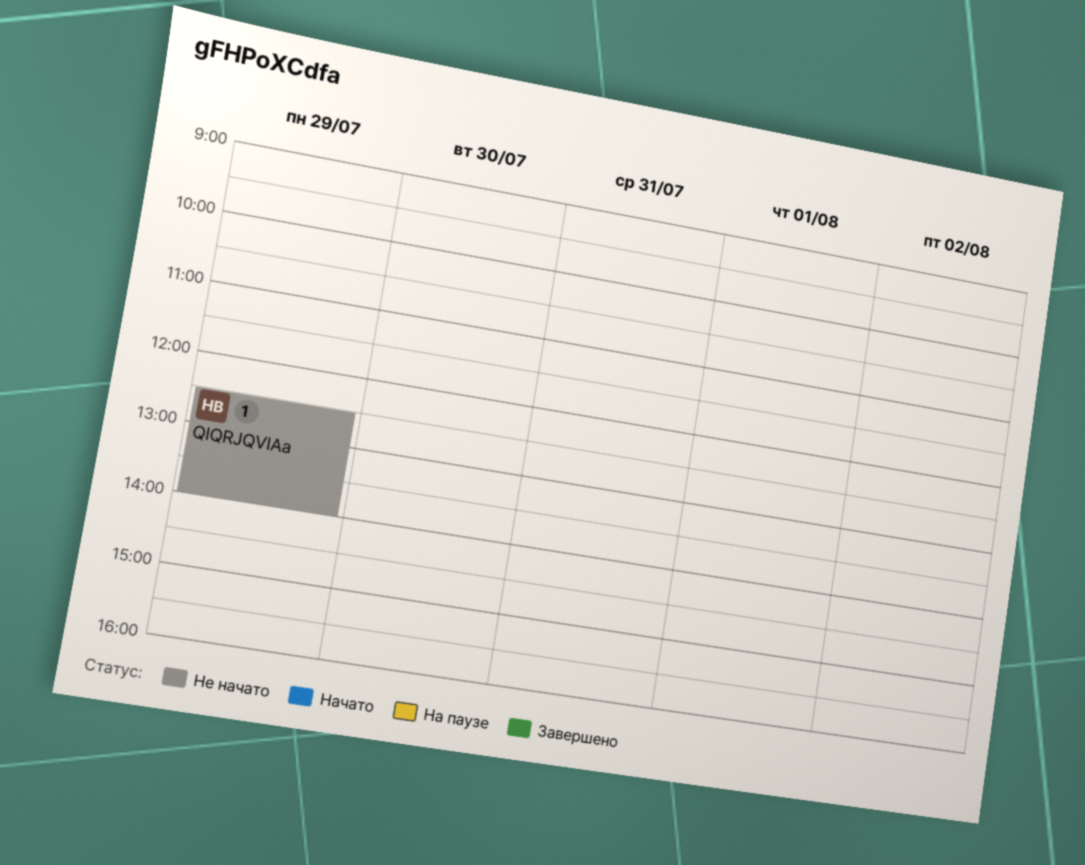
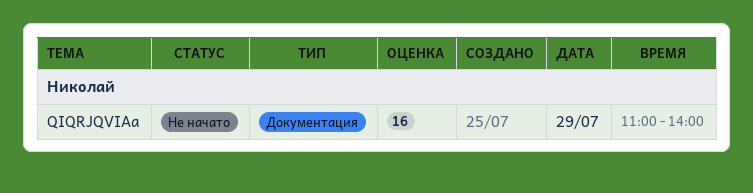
QIQRJQVIAa, estimate: 1 -> 16
QIQRJQVIAa, begins: 12:30 -> 11:00

